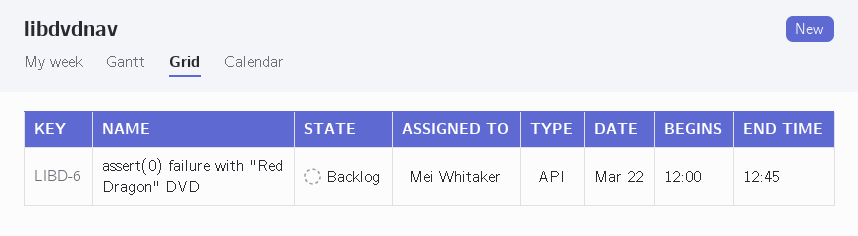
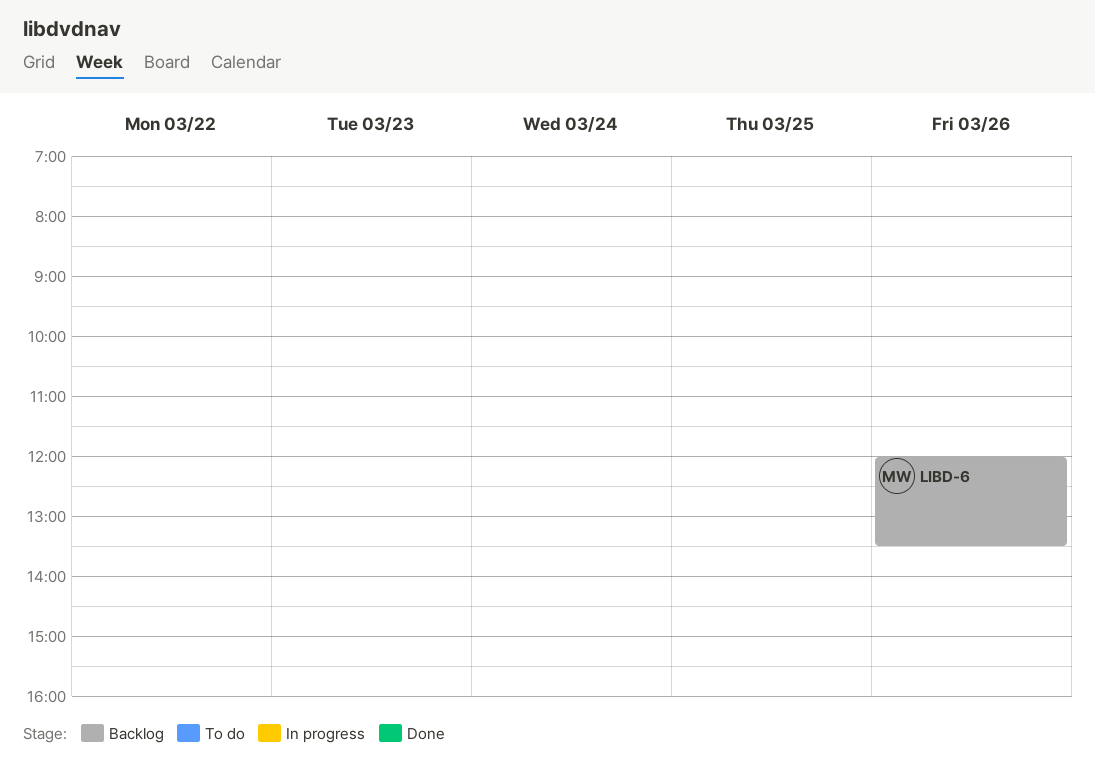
LIBD-6, day: Mar 22 -> Mar 26
LIBD-6, ends: 12:45 -> 13:30

